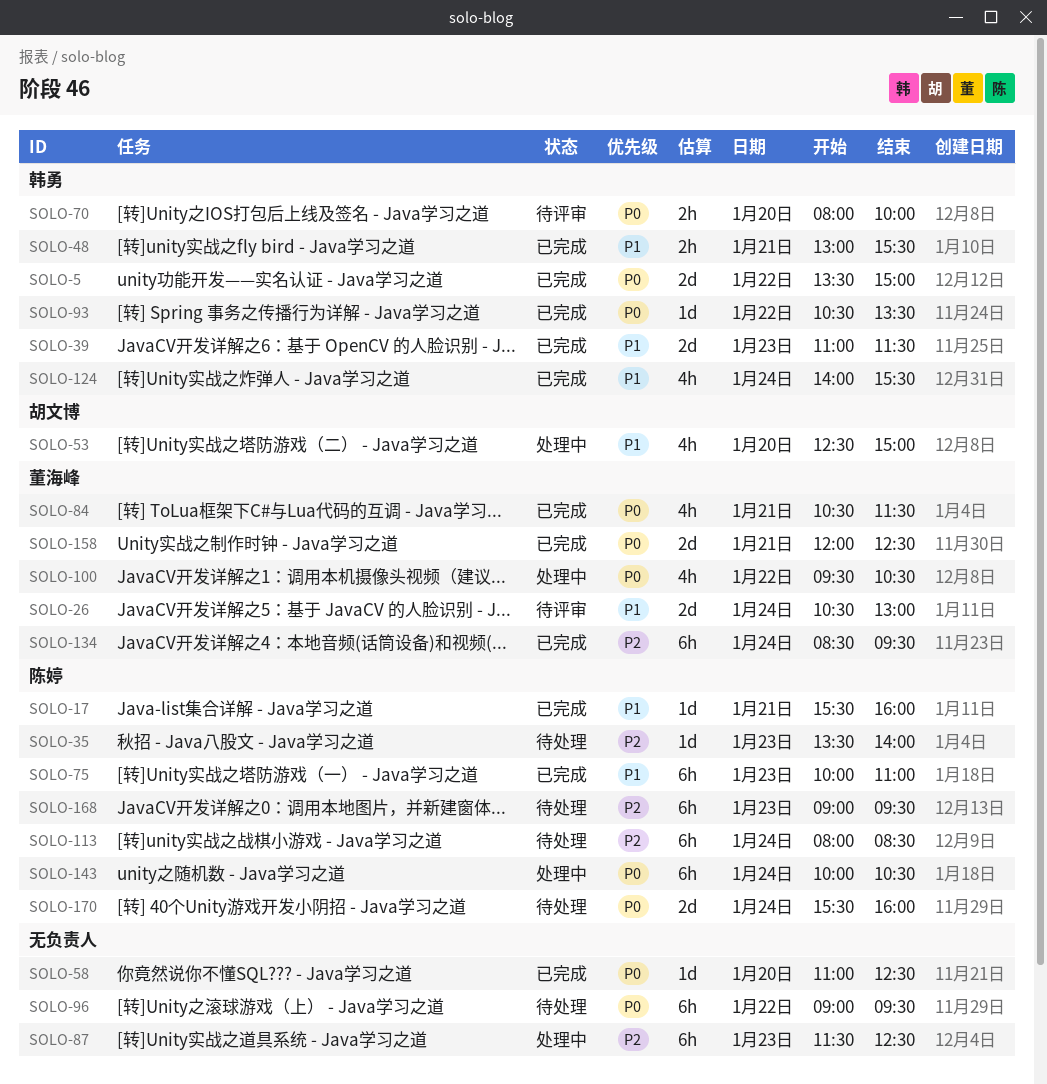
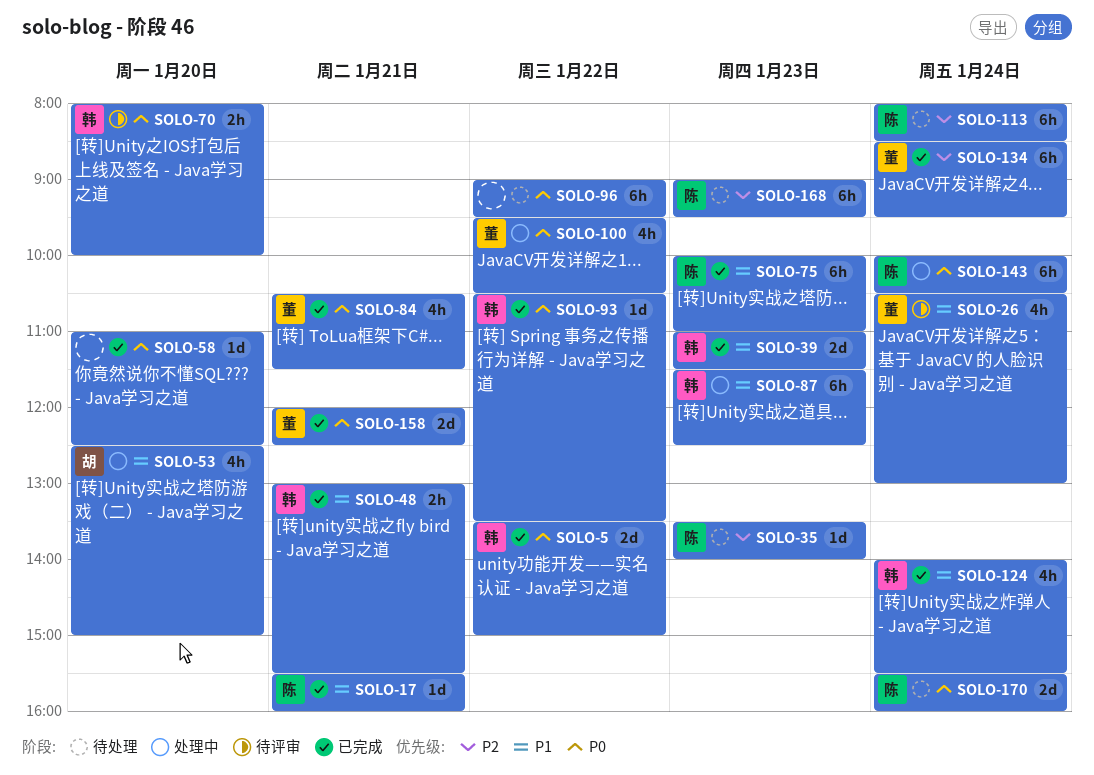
SOLO-26, estimate: 2d -> 4h
SOLO-87, owner: none -> 韩勇
SOLO-87, priority: P2 -> P1

